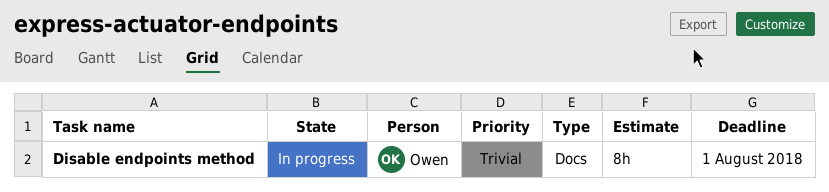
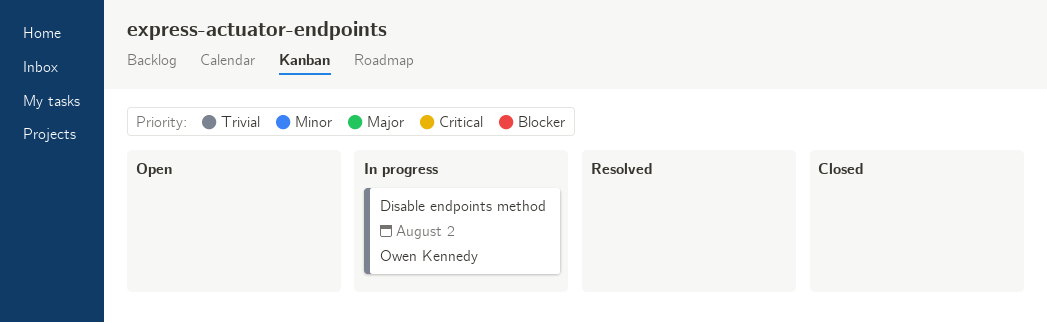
Disable endpoints method, due: Aug 1 -> Aug 2

